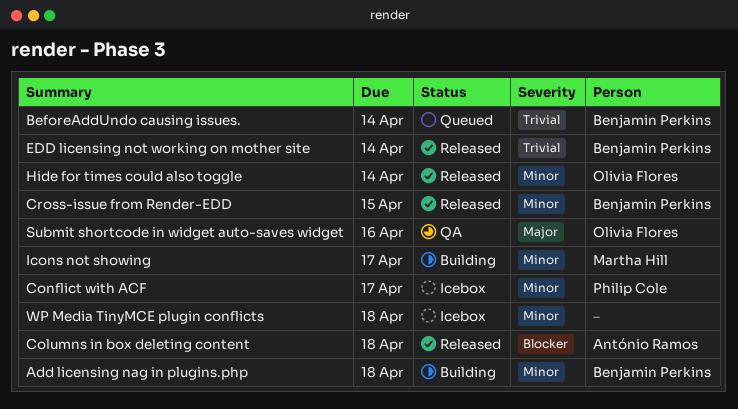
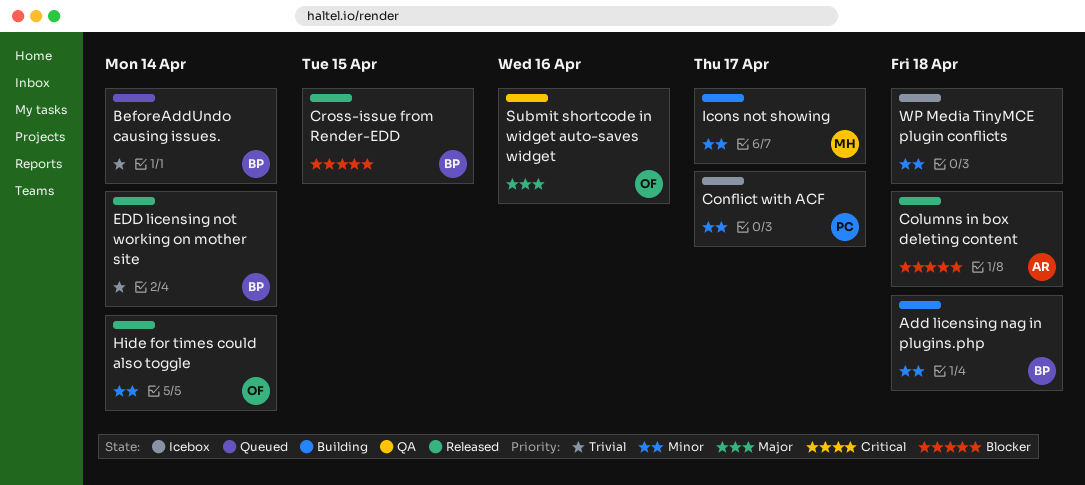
Cross-issue from Render-EDD, priority: Minor -> Blocker

